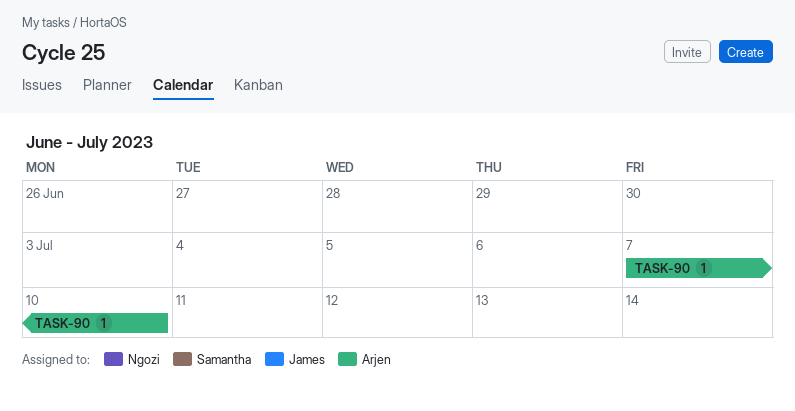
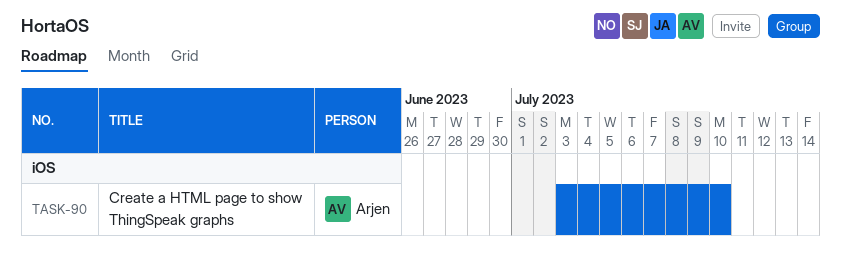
TASK-90, start: Jul 7 -> Jul 3

